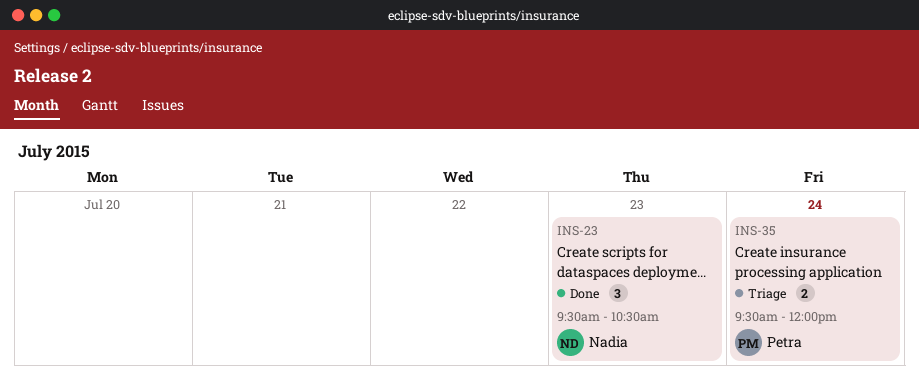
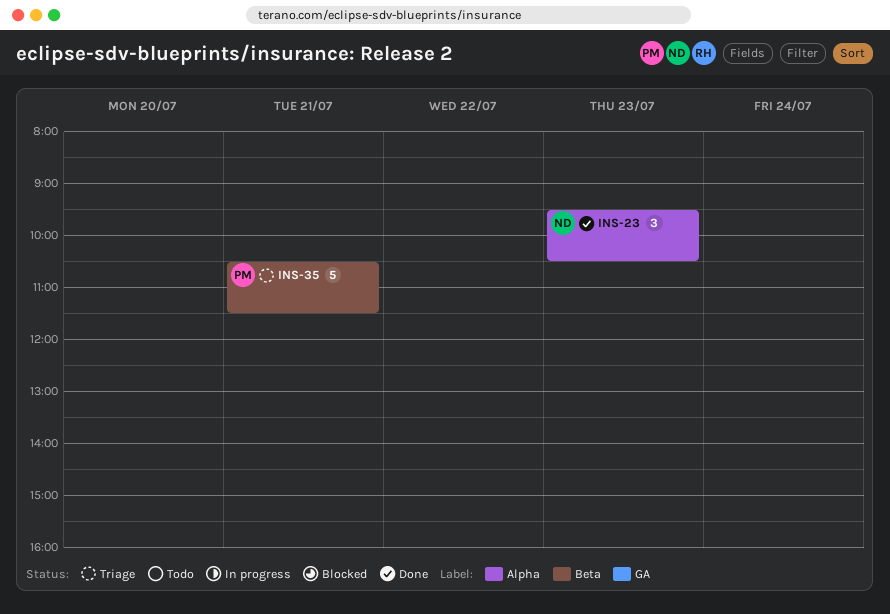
INS-35, estimate: 2 -> 5
INS-35, day: Jul 24 -> Jul 21
INS-35, begins: 09:30 -> 10:30
INS-35, ends: 12:00 -> 11:30

